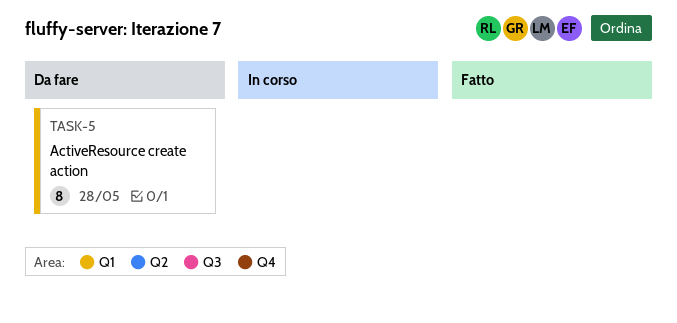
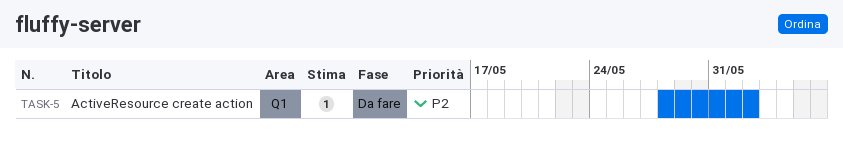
TASK-5, estimate: 8 -> 1
TASK-5, due: May 28 -> Jun 2

